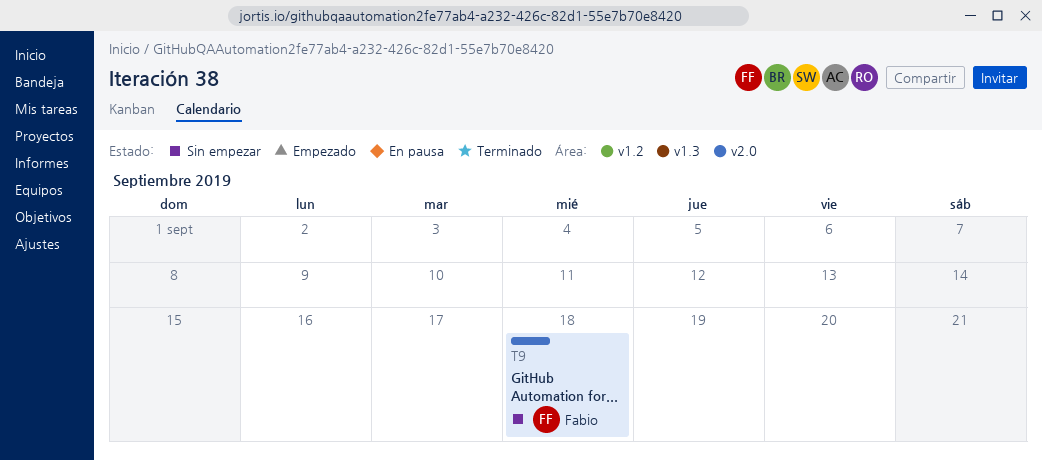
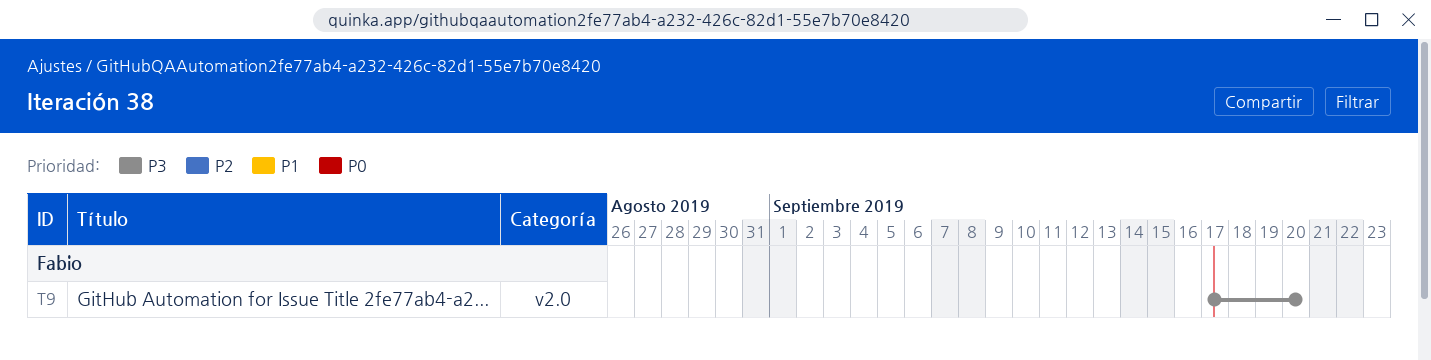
T9, due: Sep 18 -> Sep 20

